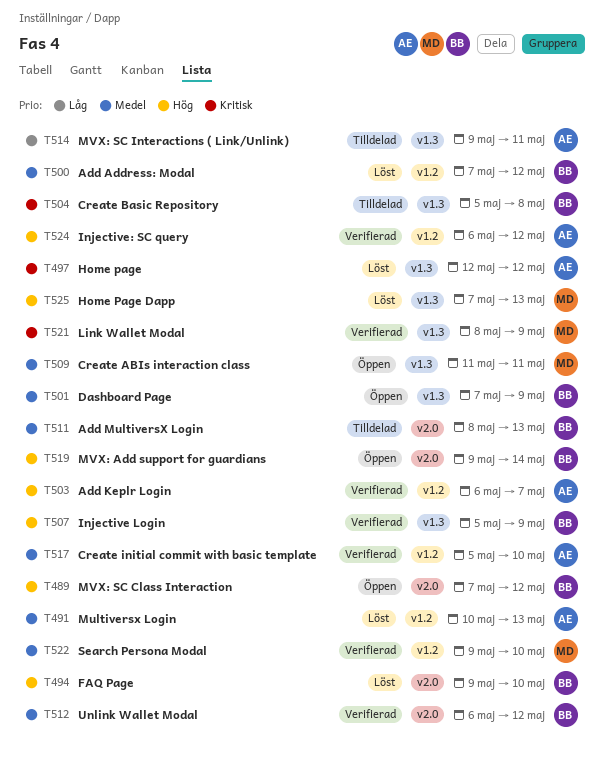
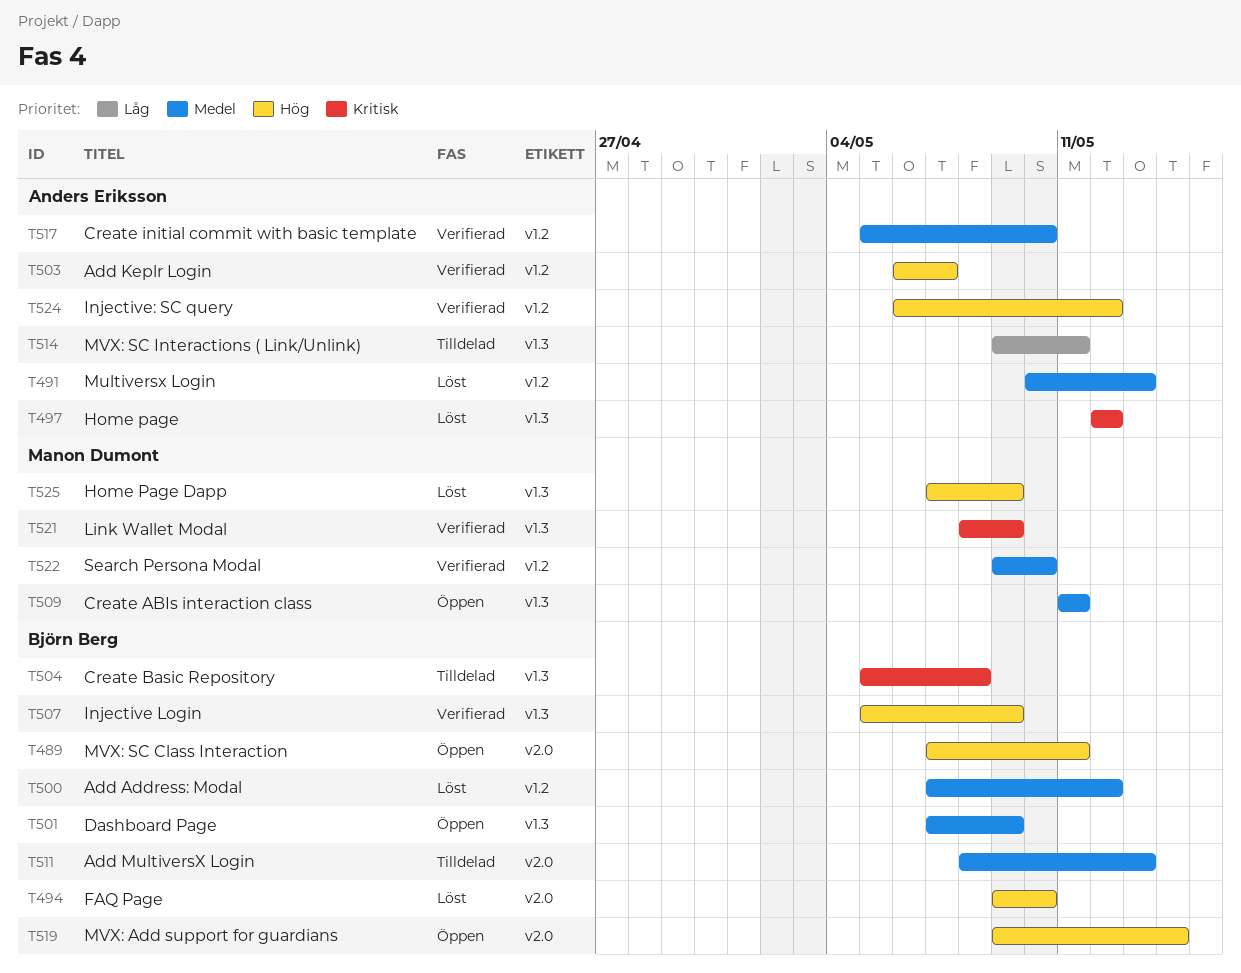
T489, due: May 12 -> May 11
T512: present -> none
T525, due: May 13 -> May 9

